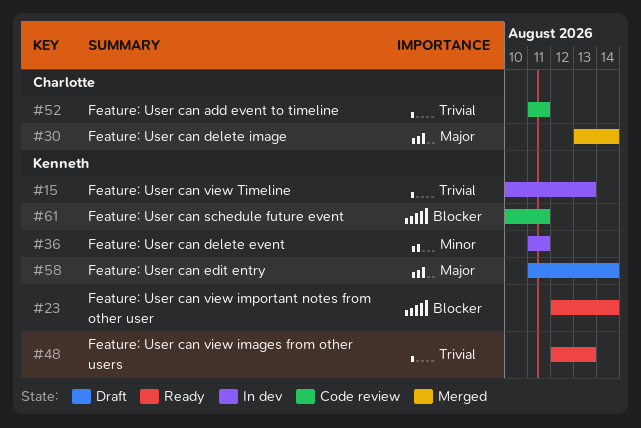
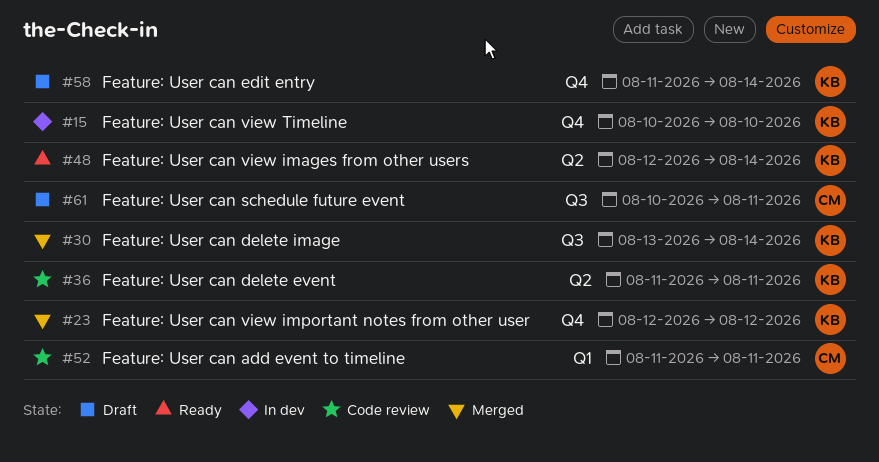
#15, due: Aug 13 -> Aug 10
#23, status: Ready -> Merged
#23, due: Aug 14 -> Aug 12
#30, owner: Charlotte -> Kenneth
#36, status: In dev -> Code review
#48, due: Aug 13 -> Aug 14
#61, status: Code review -> Draft
#61, owner: Kenneth -> Charlotte

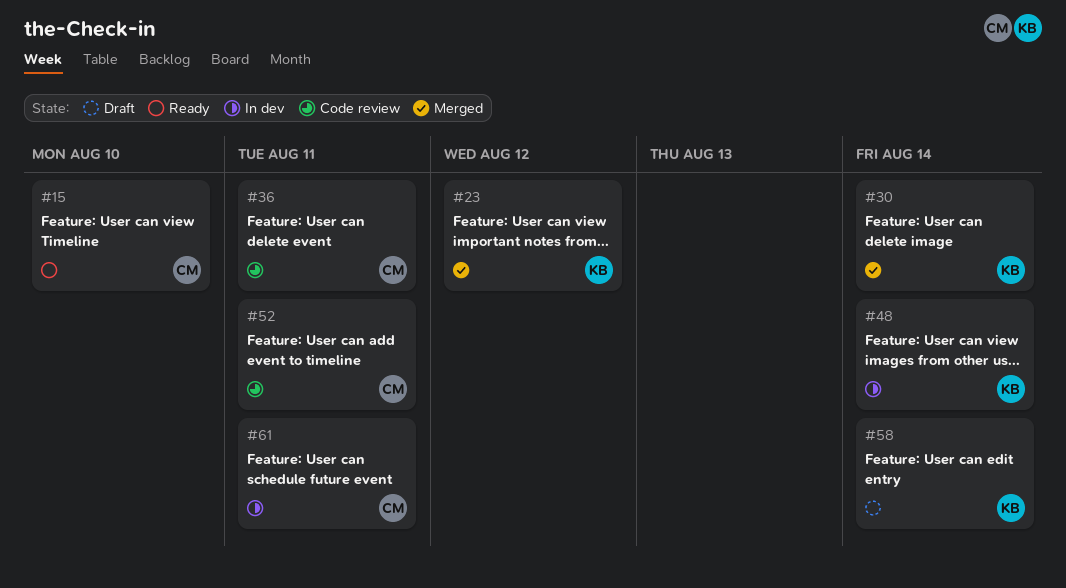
#15, status: In dev -> Ready
#15, owner: KB -> CM
#36, owner: KB -> CM
#48, status: Ready -> In dev
#61, status: Draft -> In dev

